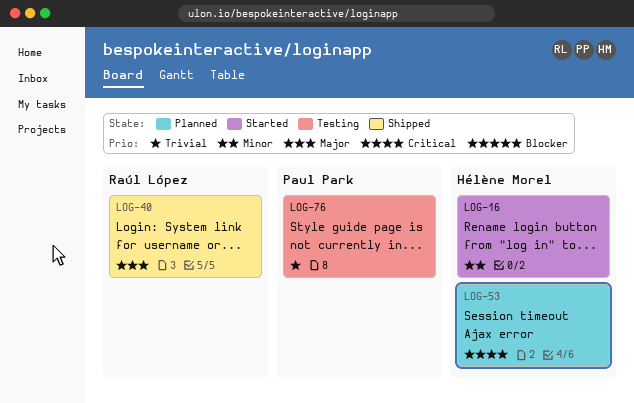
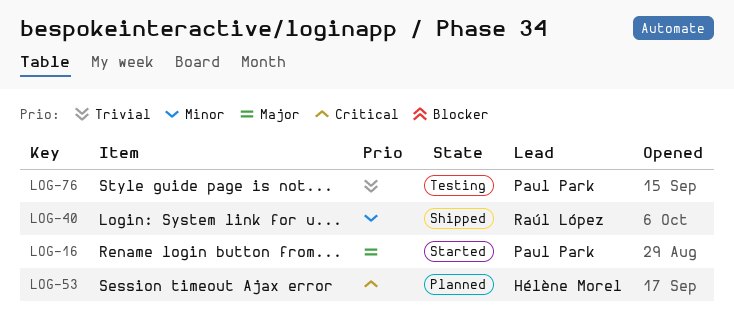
LOG-16, owner: Hélène Morel -> Paul Park
LOG-16, priority: Minor -> Major
LOG-40, priority: Major -> Minor

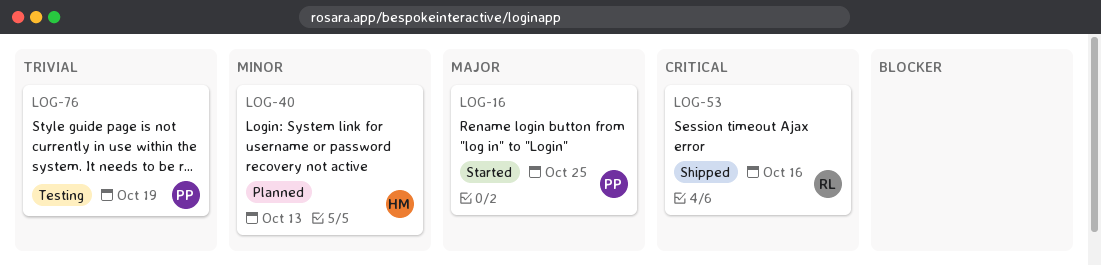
LOG-40, status: Shipped -> Planned
LOG-40, owner: Raúl López -> Hélène Morel
LOG-53, status: Planned -> Shipped
LOG-53, owner: Hélène Morel -> Raúl López

